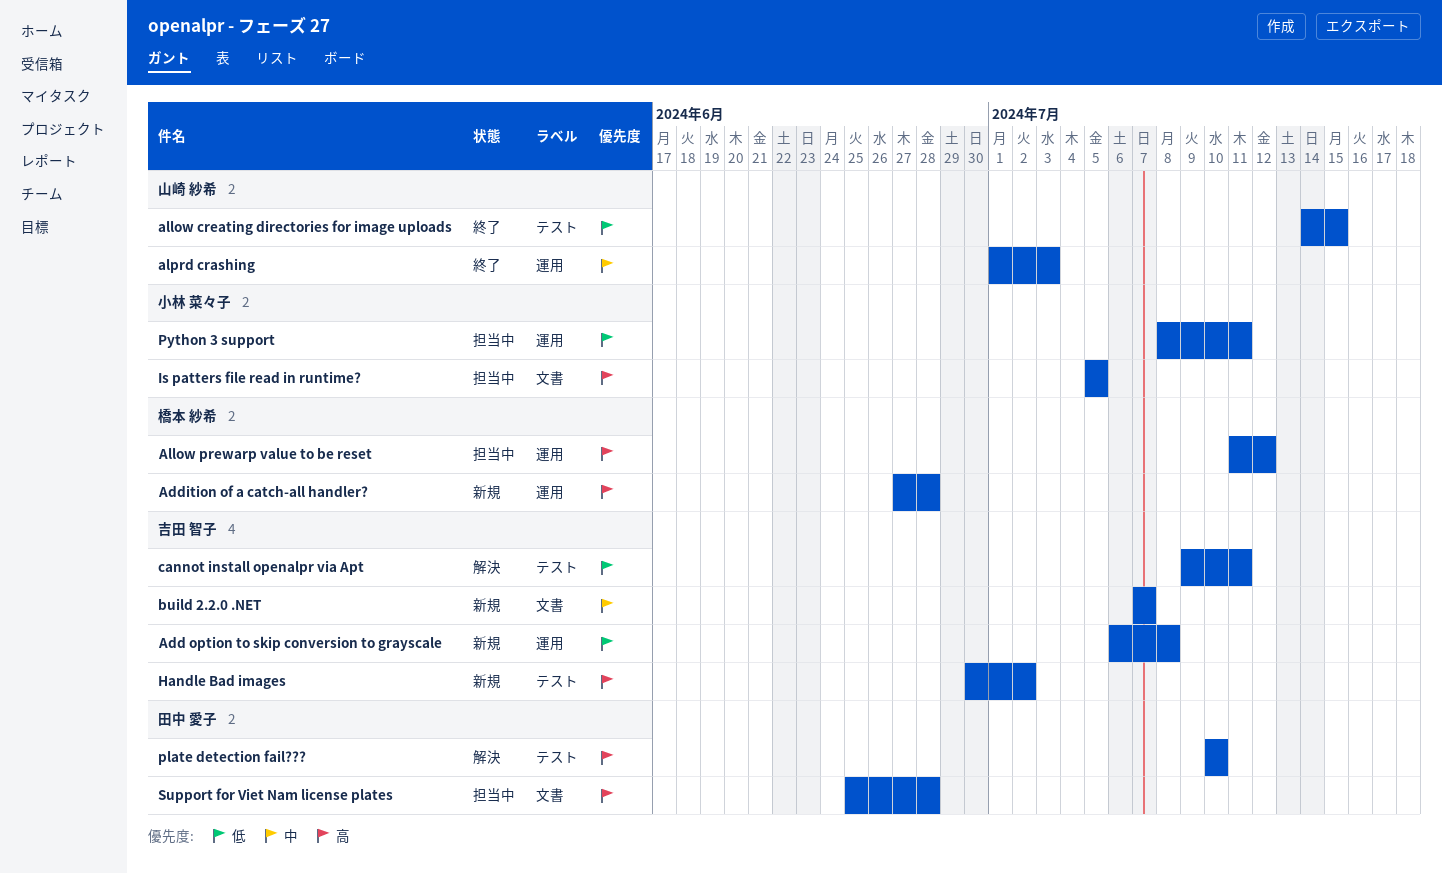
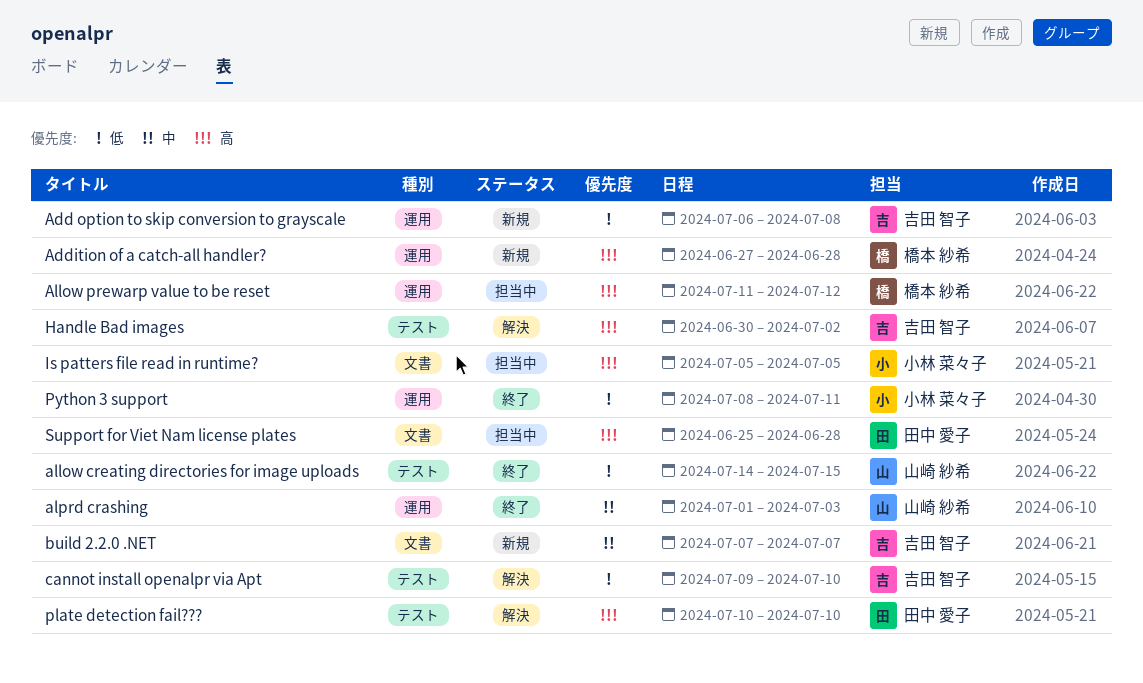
cannot install openalpr via Apt, due: Jul 11 -> Jul 10
Handle Bad images, status: 新規 -> 解決
Python 3 support, status: 担当中 -> 終了

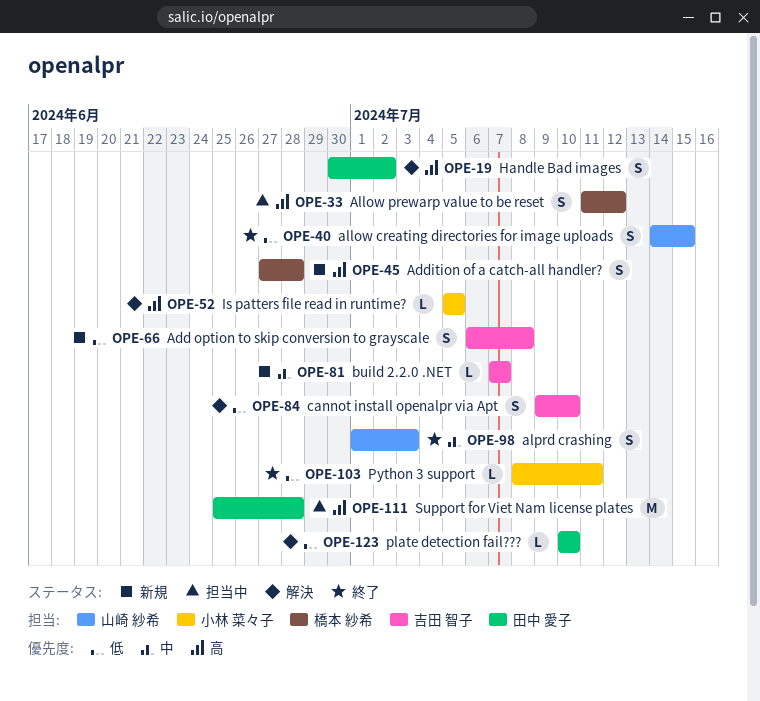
Handle Bad images, owner: 吉田 智子 -> 田中 愛子
Is patters file read in runtime?, status: 担当中 -> 解決
plate detection fail???, priority: 高 -> 低

